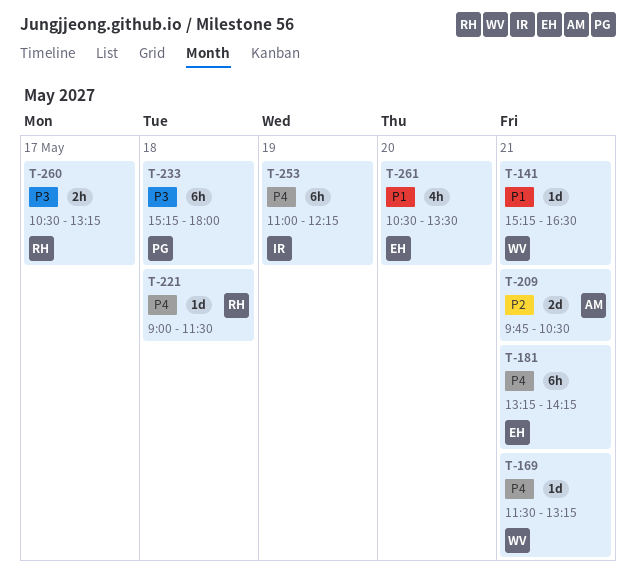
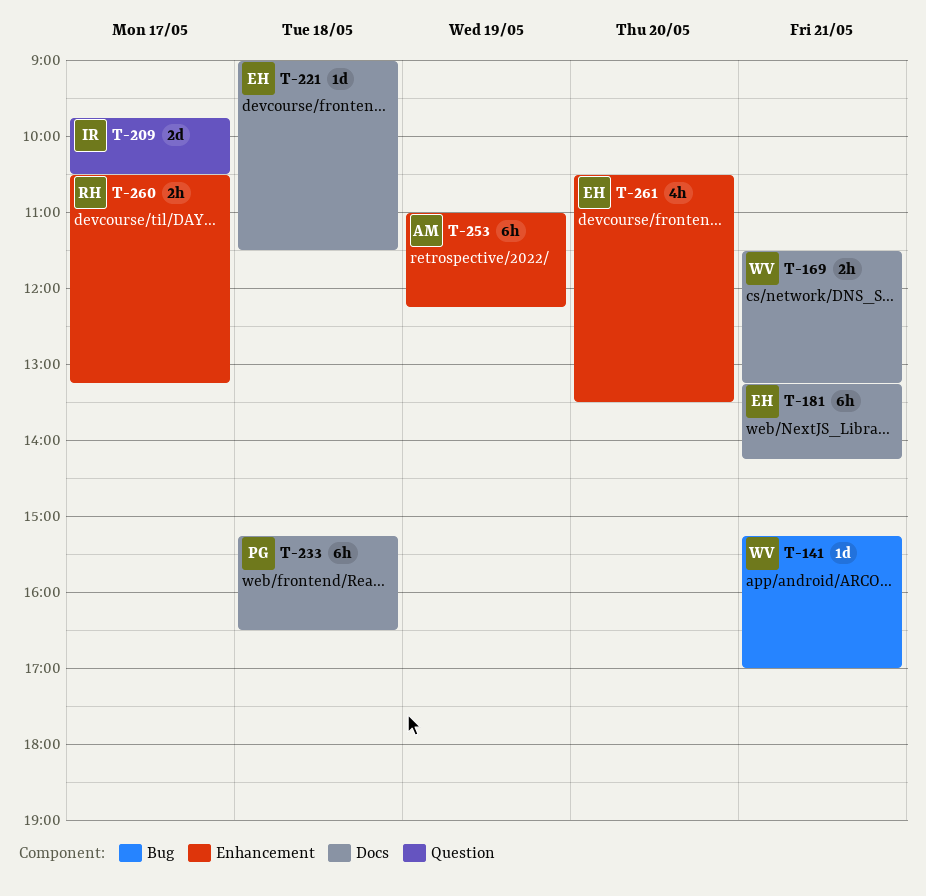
T-141, ends: 16:30 -> 17:00
T-169, estimate: 1d -> 2h
T-209, owner: AM -> IR
T-209, day: May 21 -> May 17
T-221, owner: RH -> EH
T-233, ends: 18:00 -> 16:30
T-253, owner: IR -> AM

